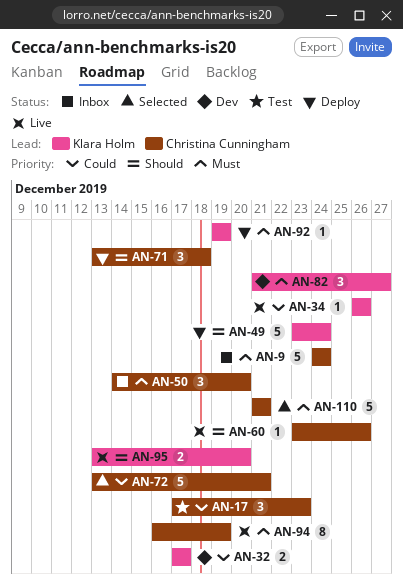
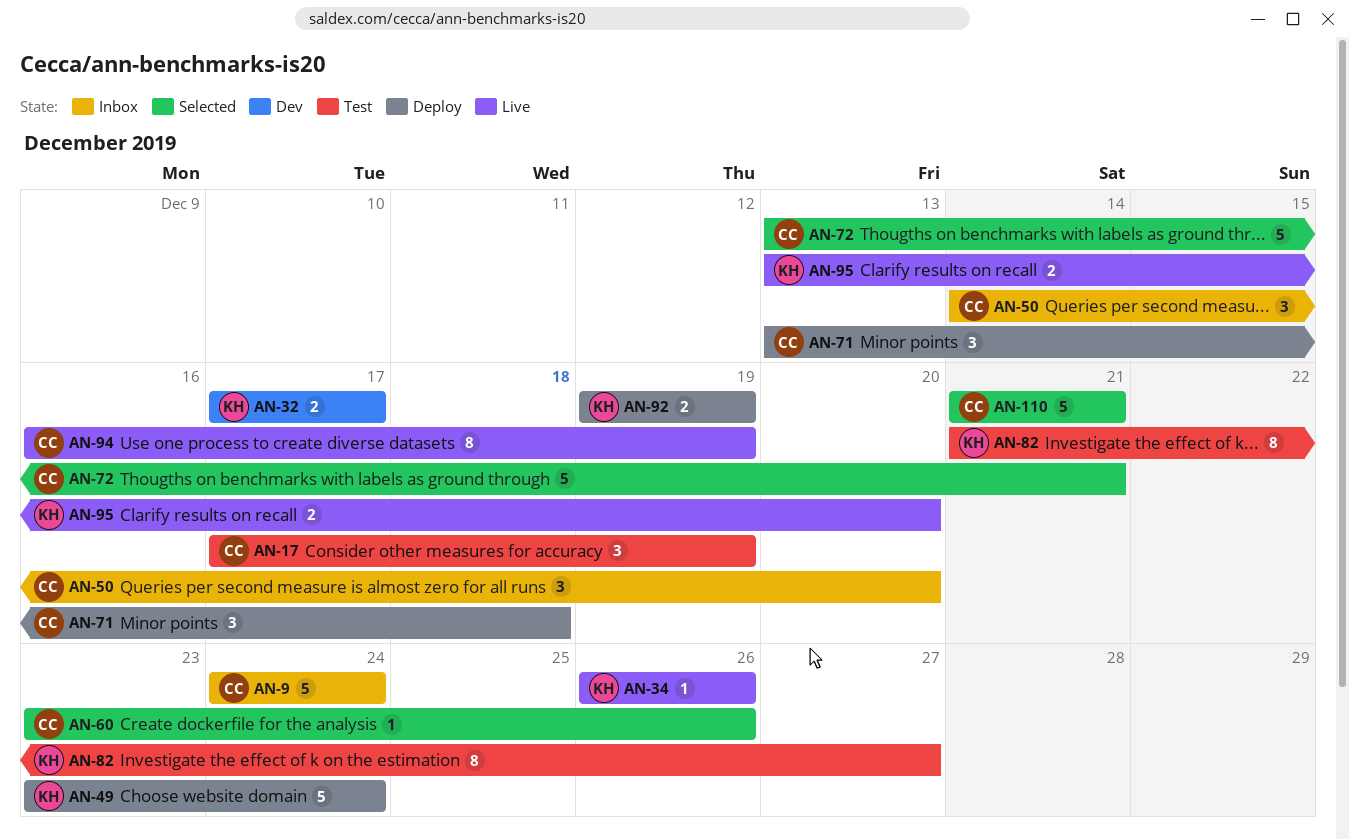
AN-17, due: Dec 23 -> Dec 19
AN-60, status: Live -> Selected
AN-82, status: Dev -> Test
AN-82, estimate: 3 -> 8
AN-92, estimate: 1 -> 2

